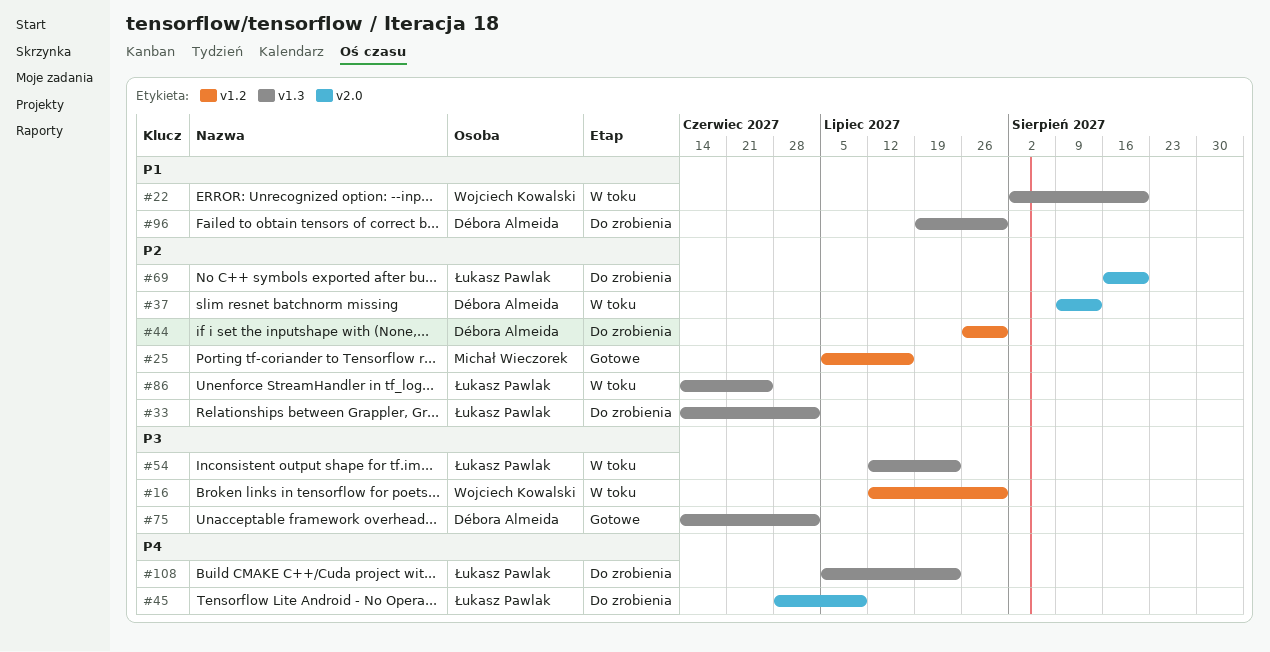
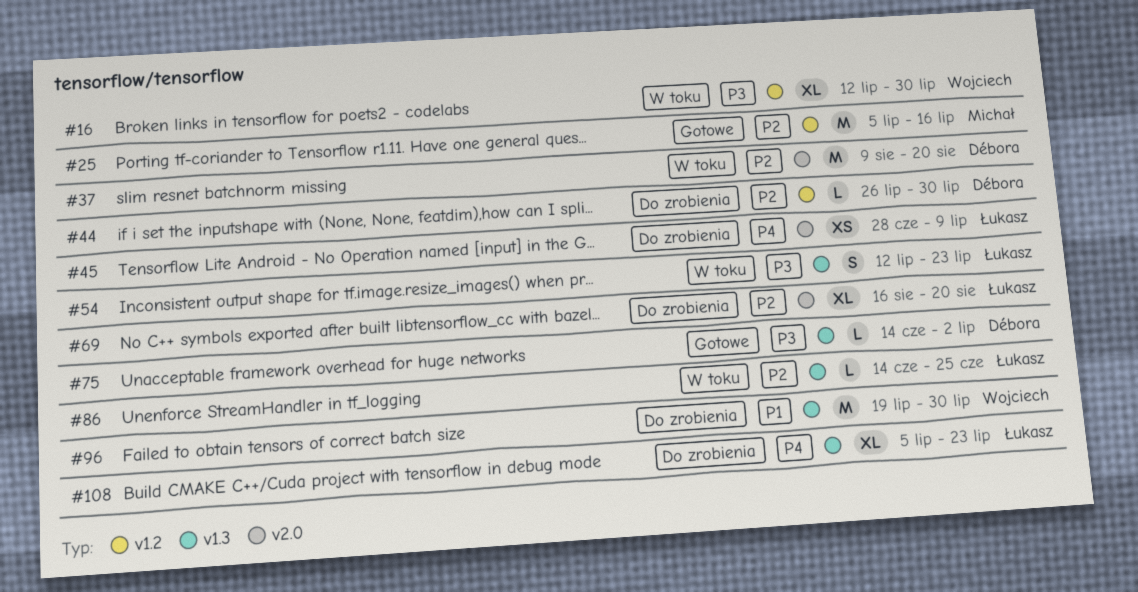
#22: present -> none
#33: present -> none
#37, due: Aug 13 -> Aug 20
#96, owner: Débora Almeida -> Wojciech Kowalski

